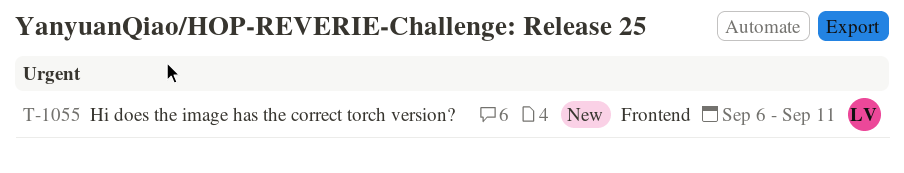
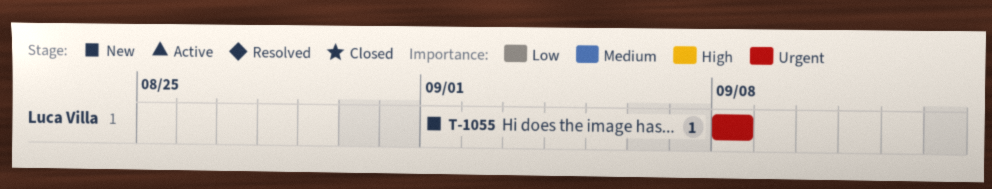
T-1055, start: Sep 6 -> Sep 8
T-1055, due: Sep 11 -> Sep 8

